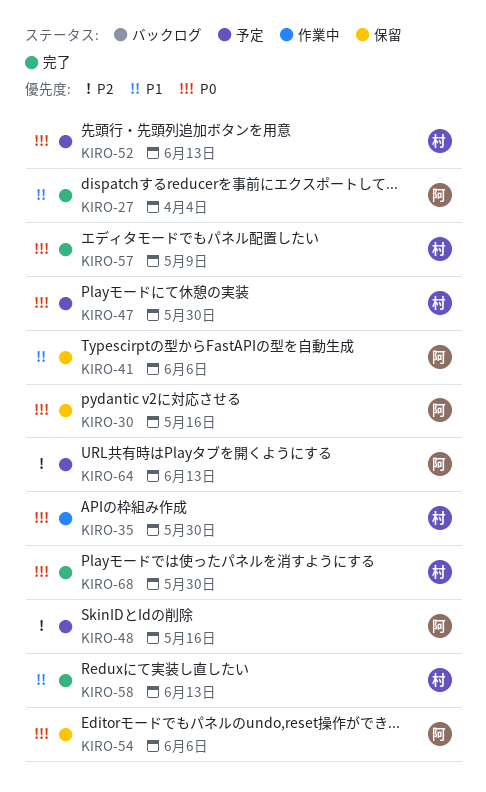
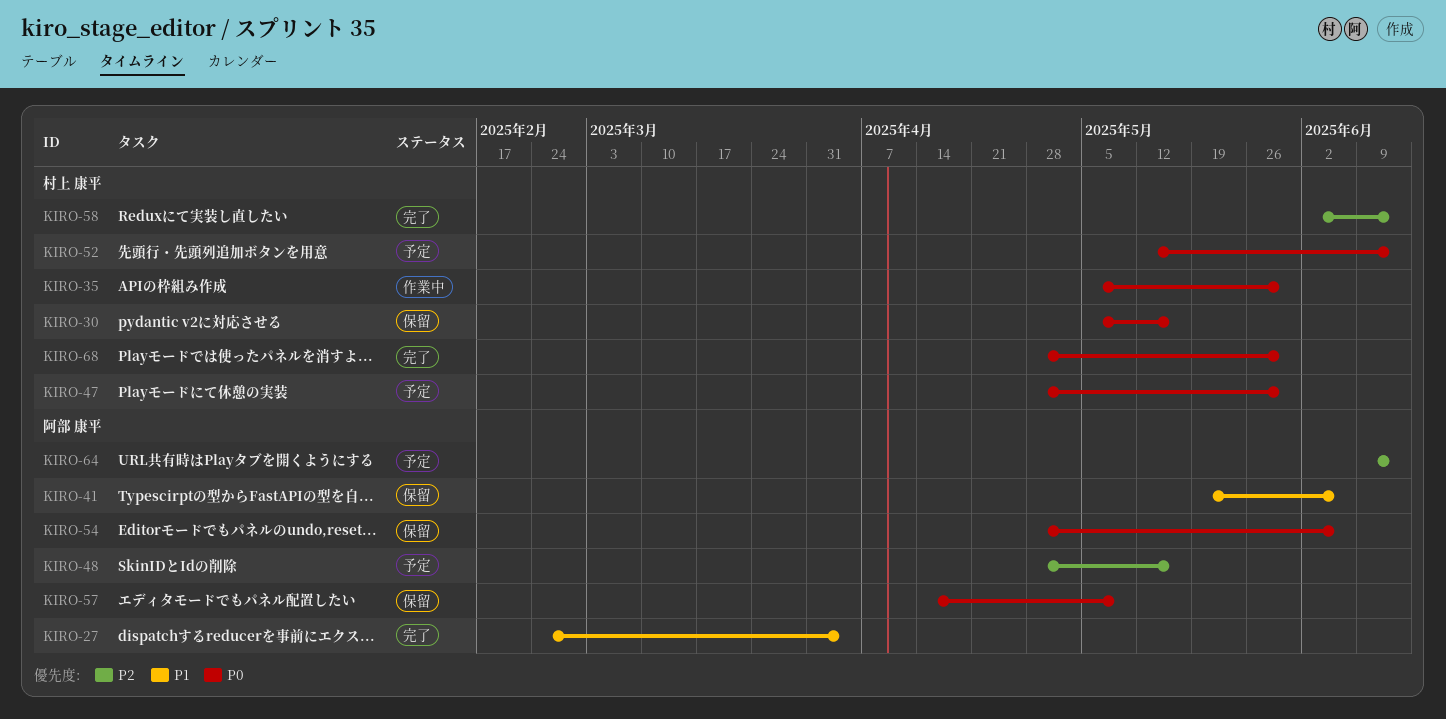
KIRO-30, owner: 阿部 康平 -> 村上 康平
KIRO-57, status: 完了 -> 保留
KIRO-57, owner: 村上 康平 -> 阿部 康平
KIRO-58, priority: P1 -> P2

